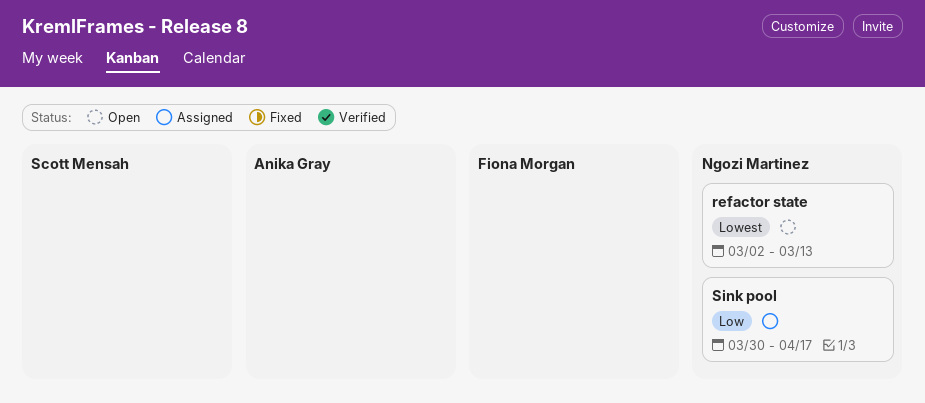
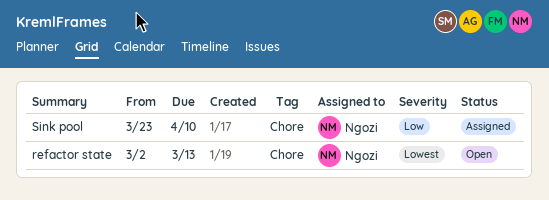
Sink pool, start: Mar 30 -> Mar 23
Sink pool, due: Apr 17 -> Apr 10

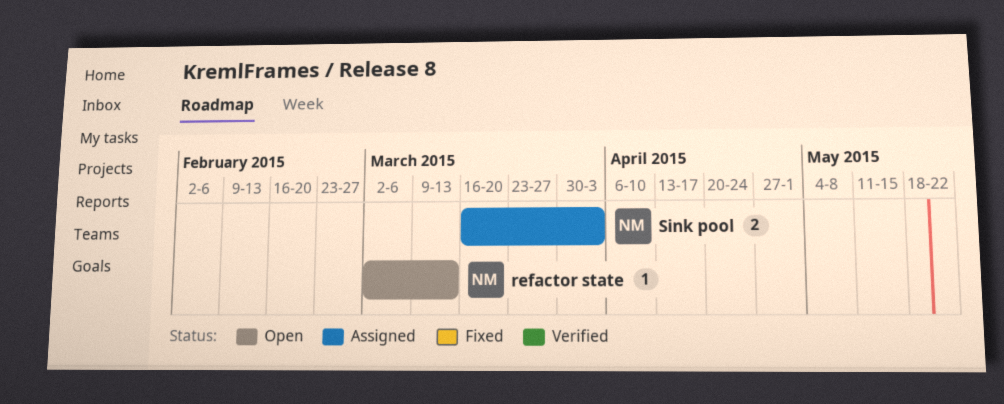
Sink pool, start: Mar 23 -> Mar 16
Sink pool, due: Apr 10 -> Apr 3

